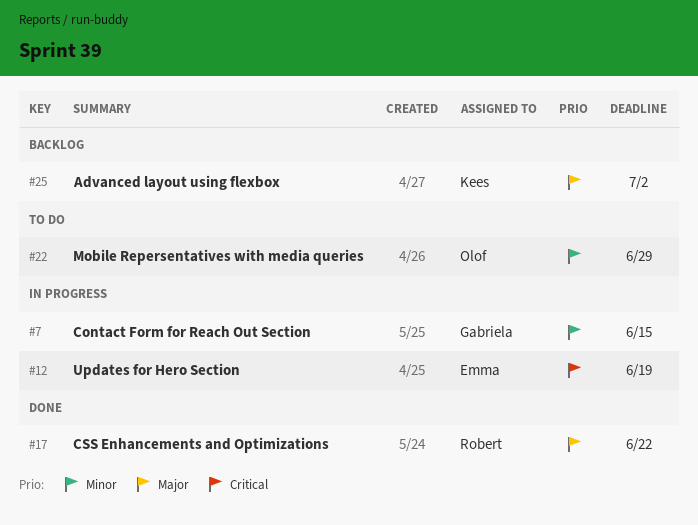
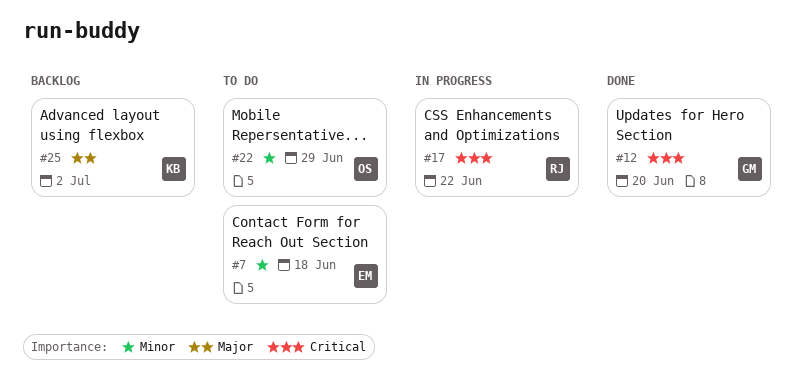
#7, status: In progress -> To do
#7, owner: Gabriela -> Emma
#7, due: Jun 15 -> Jun 18
#12, status: In progress -> Done
#12, owner: Emma -> Gabriela
#12, due: Jun 19 -> Jun 20
#17, status: Done -> In progress
#17, priority: Major -> Critical

